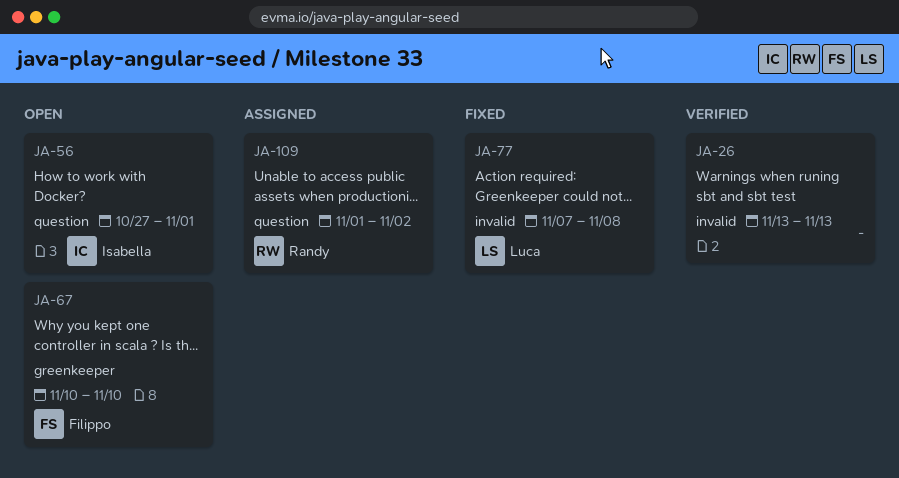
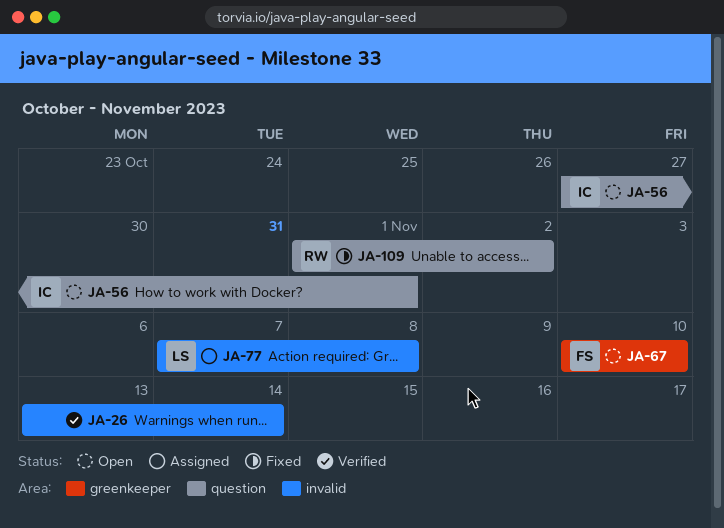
JA-26, due: Nov 13 -> Nov 14
JA-77, status: Fixed -> Assigned
JA-109, status: Assigned -> Fixed

